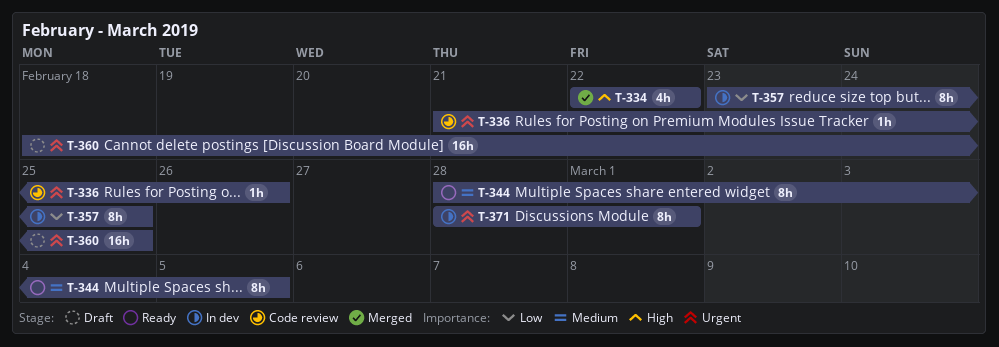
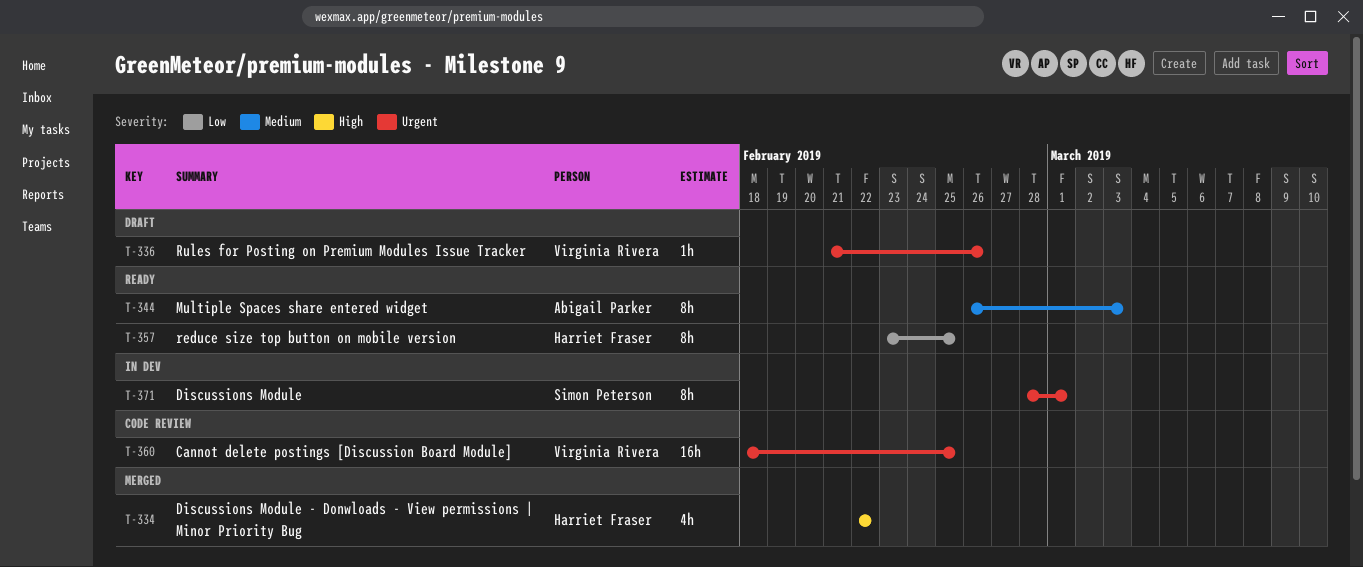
T-336, status: Code review -> Draft
T-344, start: Feb 28 -> Feb 26
T-344, due: Mar 5 -> Mar 3
T-357, status: In dev -> Ready
T-360, status: Draft -> Code review

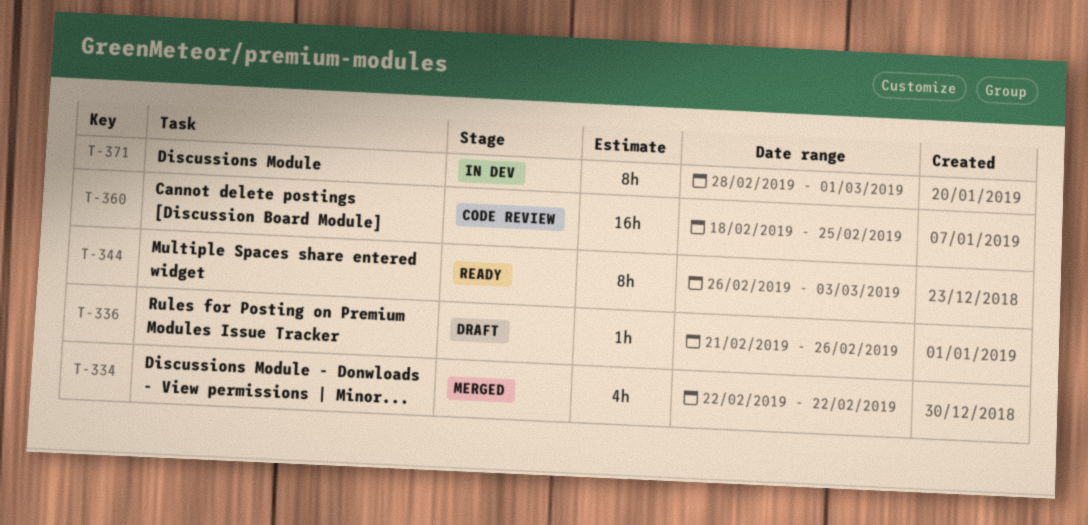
T-357: present -> none

